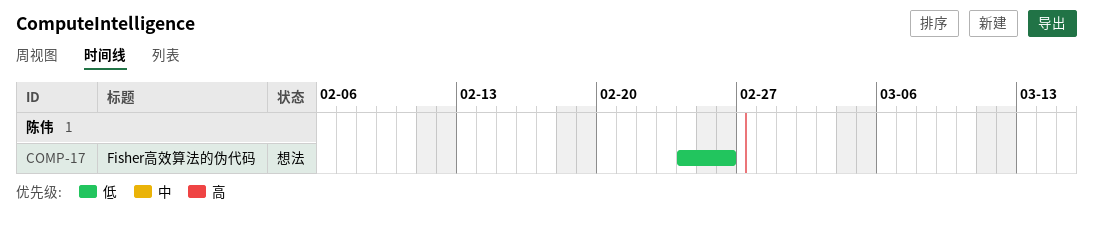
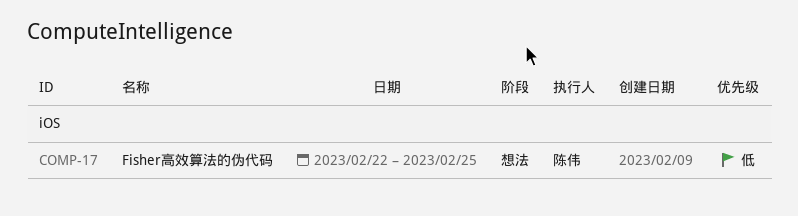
COMP-17, start: Feb 24 -> Feb 22
COMP-17, due: Feb 26 -> Feb 25

